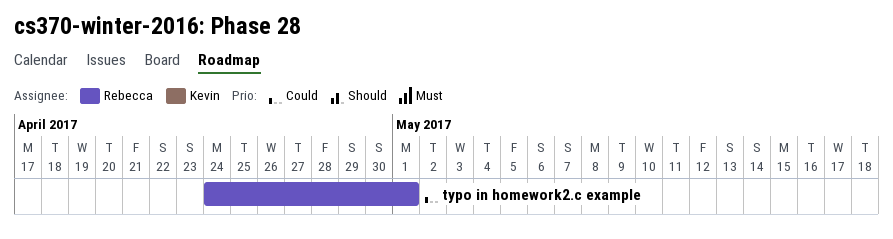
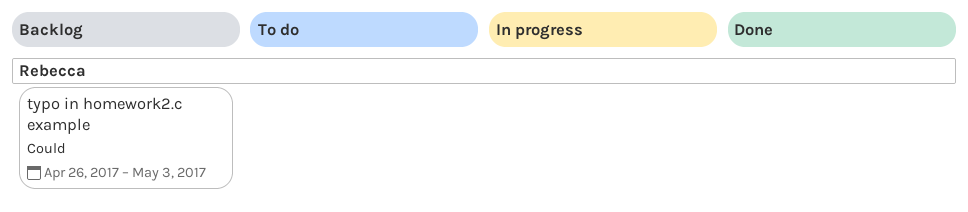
typo in homework2.c example, start: Apr 24 -> Apr 26
typo in homework2.c example, due: May 1 -> May 3

